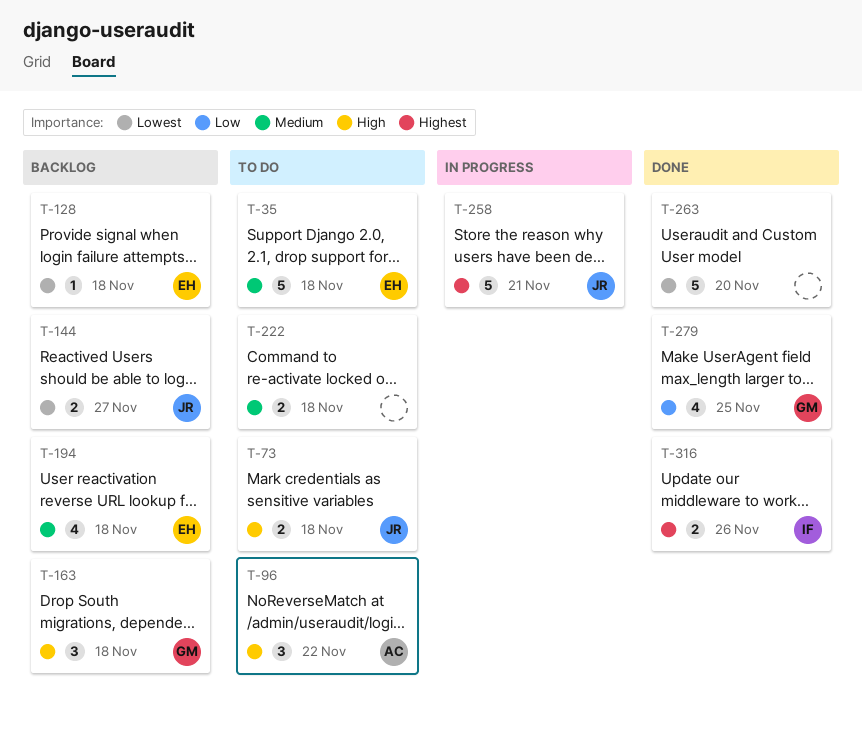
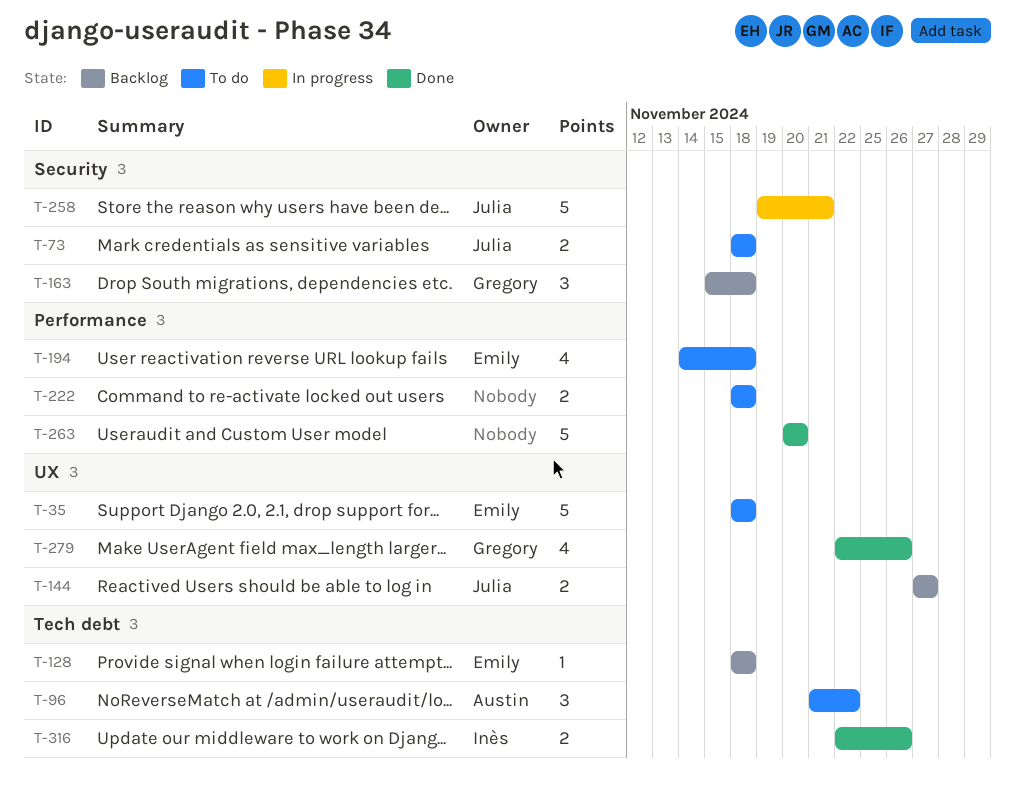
T-194, status: Backlog -> To do
T-279, due: Nov 25 -> Nov 26

